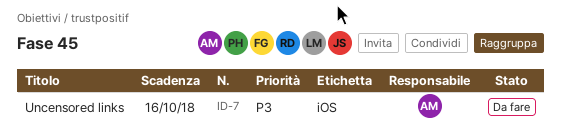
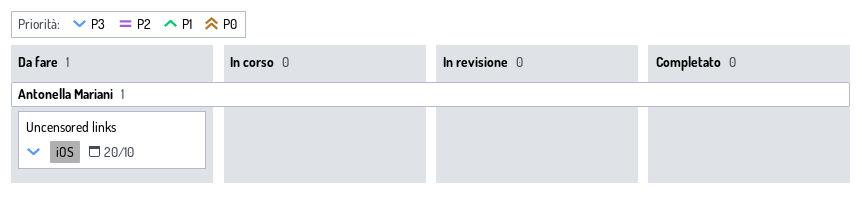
Uncensored links, due: Oct 16 -> Oct 20

